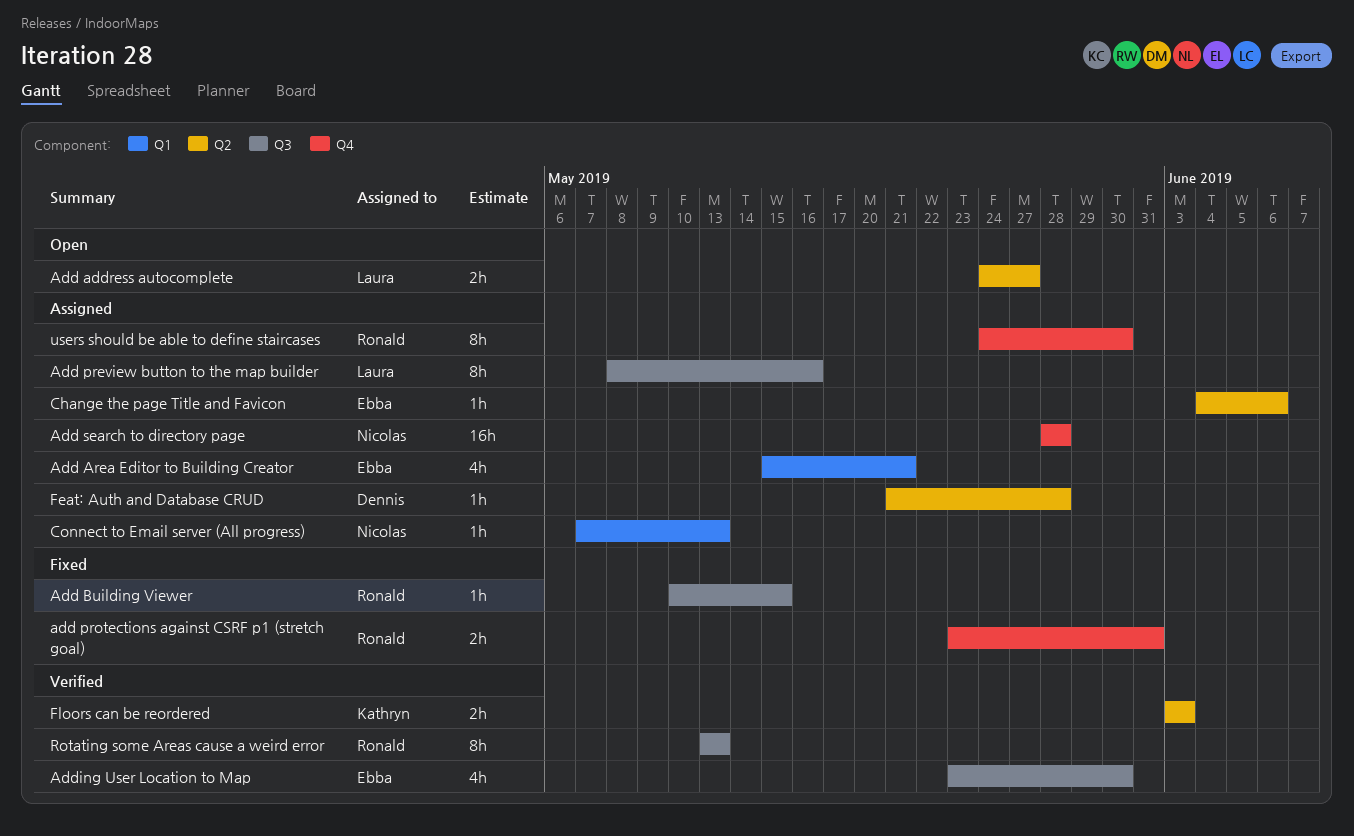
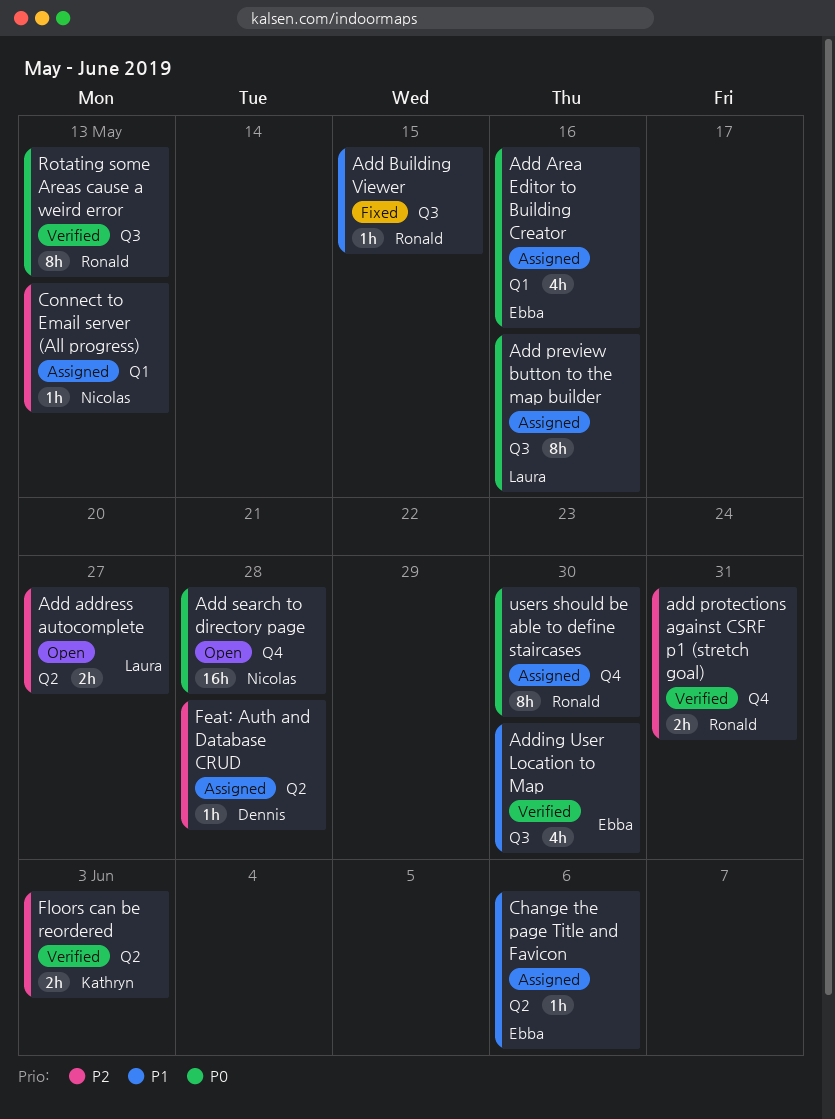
Add Area Editor to Building Creator, due: May 21 -> May 16
add protections against CSRF p1 (stretch goal), status: Fixed -> Verified
Add search to directory page, status: Assigned -> Open

